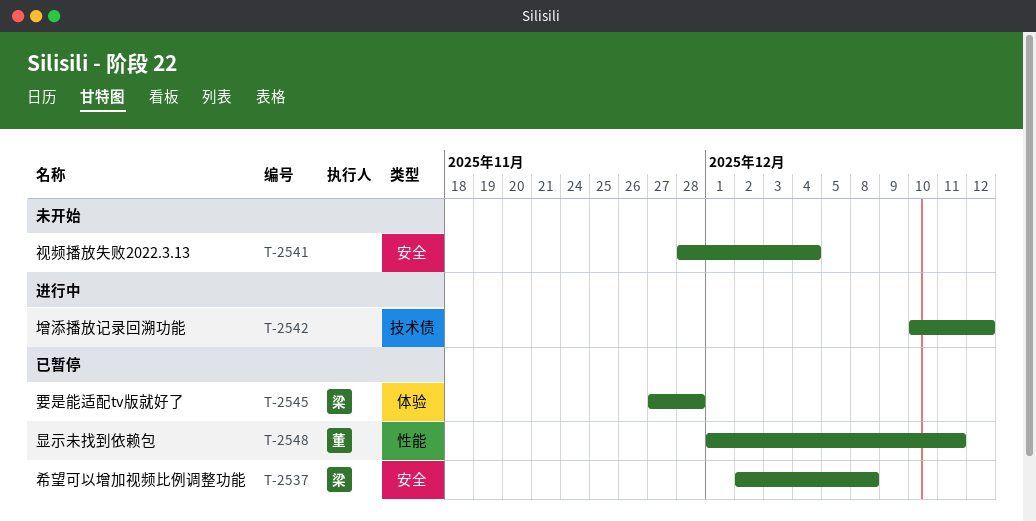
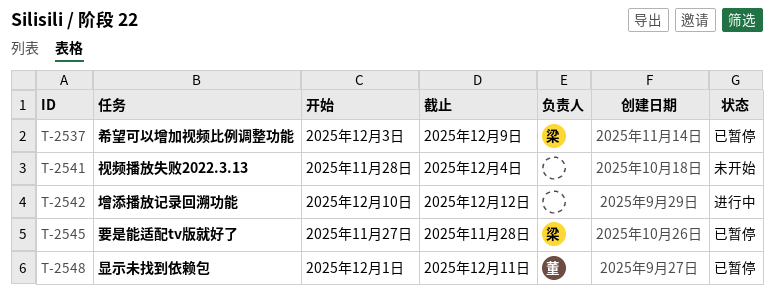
T-2537, start: Dec 2 -> Dec 3
T-2537, due: Dec 8 -> Dec 9

